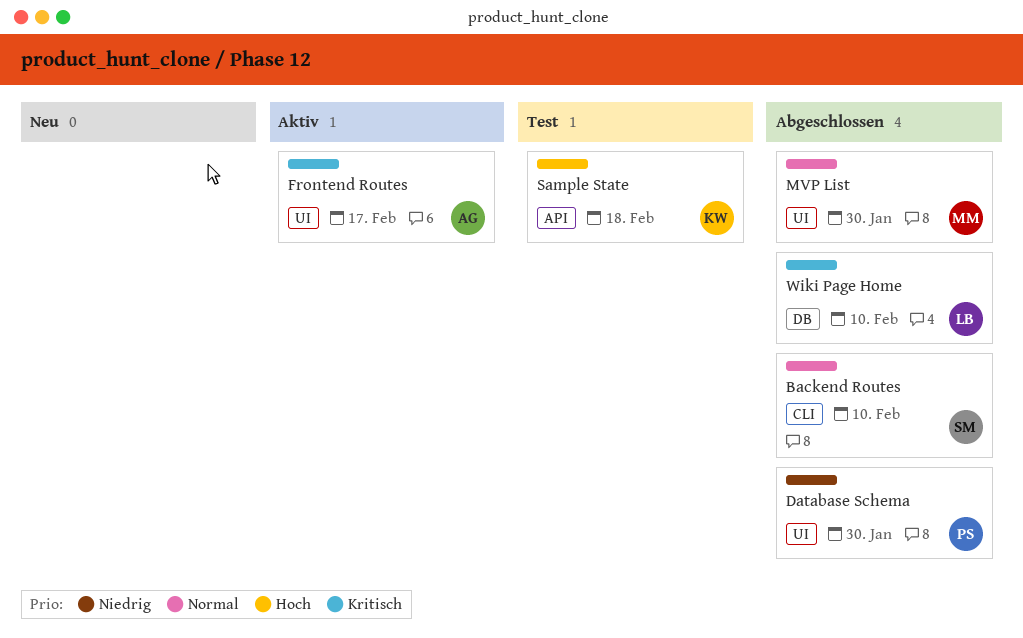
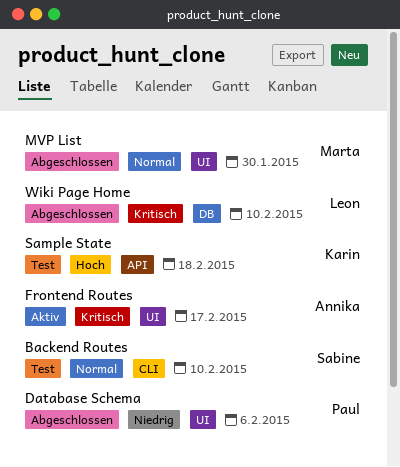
Backend Routes, status: Abgeschlossen -> Test
Database Schema, due: Jan 30 -> Feb 6

